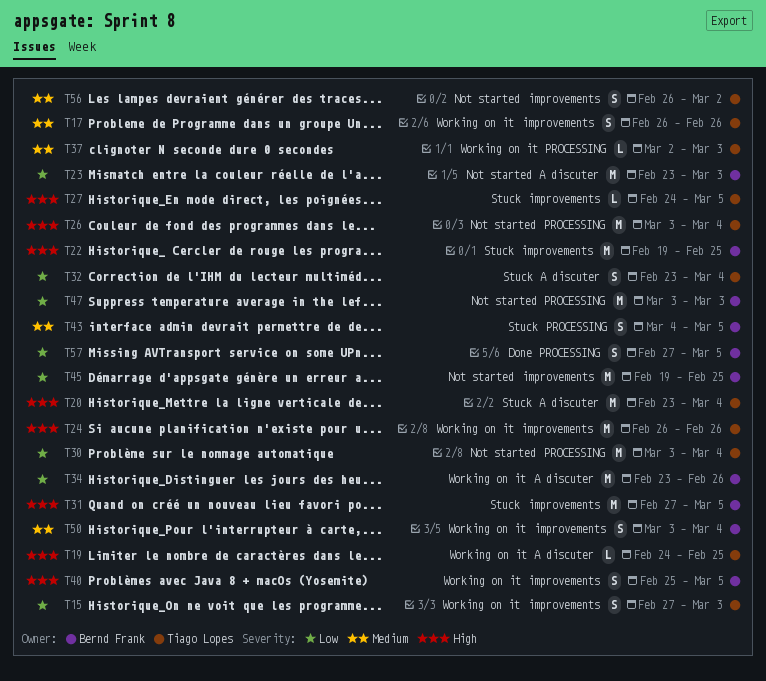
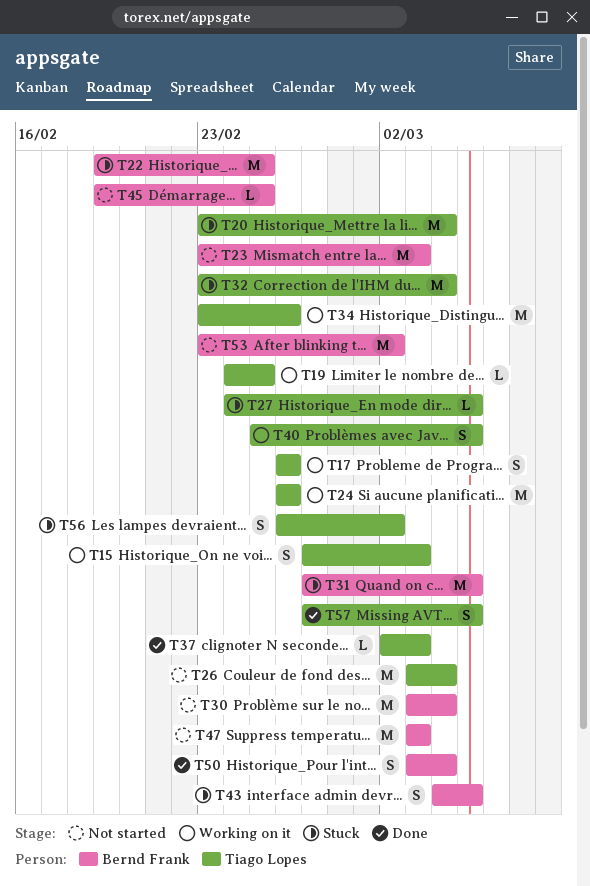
T30, owner: Tiago Lopes -> Bernd Frank
T32, estimate: S -> M
T34, owner: Bernd Frank -> Tiago Lopes
T37, status: Working on it -> Done
T40, owner: Bernd Frank -> Tiago Lopes
T45, estimate: M -> L
T50, status: Working on it -> Done
T53: none -> present
T56, status: Not started -> Stuck
T57, owner: Bernd Frank -> Tiago Lopes

